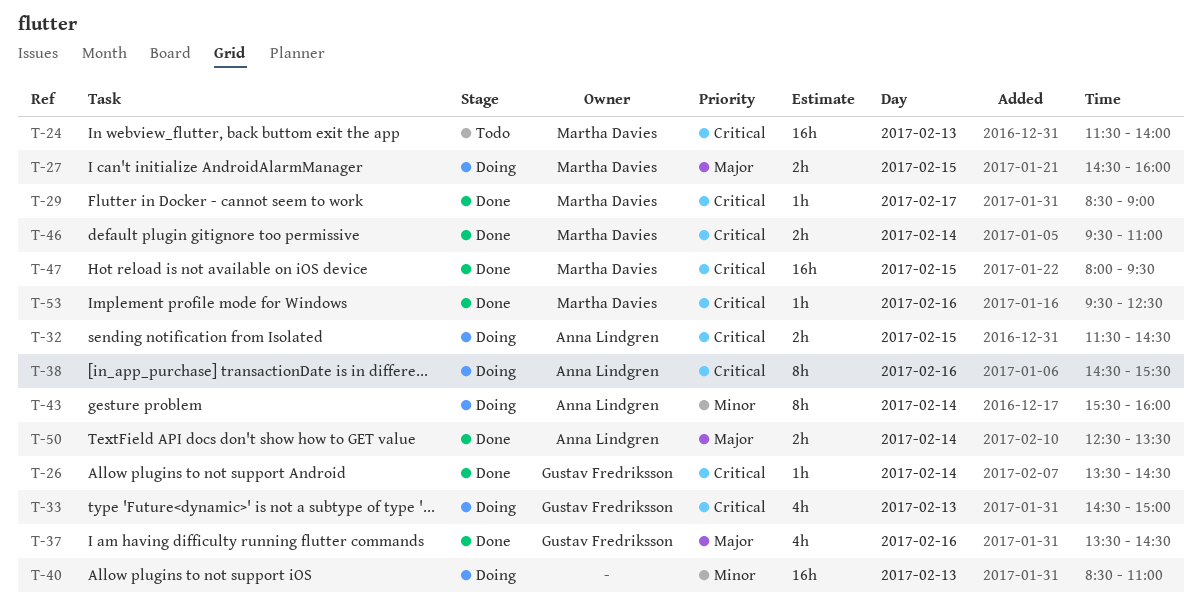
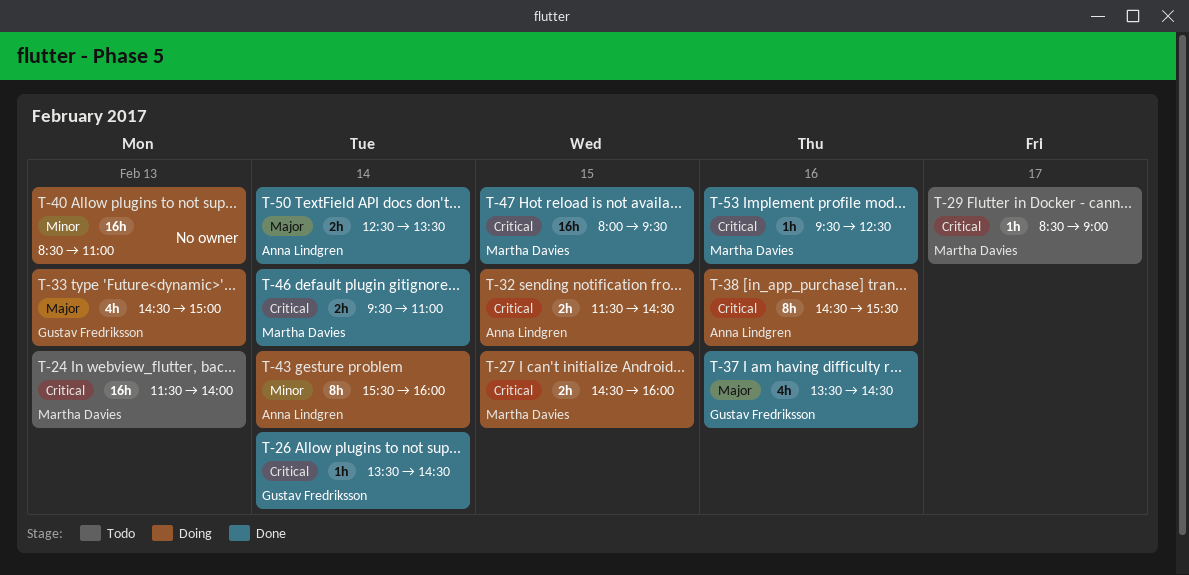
T-27, priority: Major -> Critical
T-29, status: Done -> Todo
T-33, priority: Critical -> Major

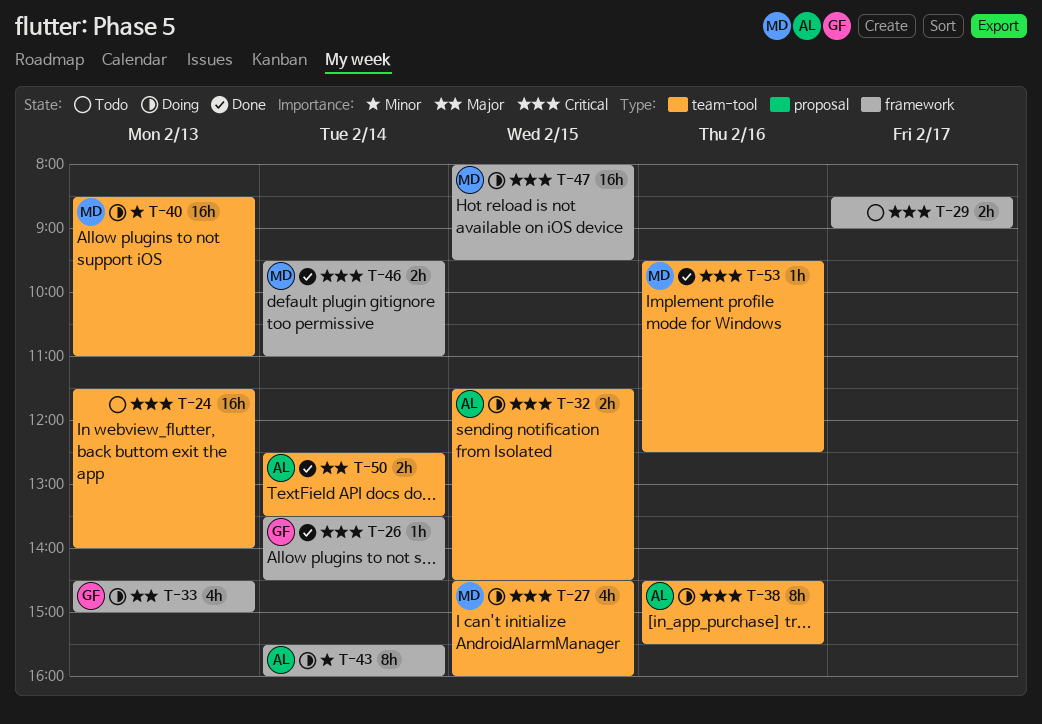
T-24, owner: Martha Davies -> none
T-27, estimate: 2h -> 4h
T-29, owner: Martha Davies -> none
T-29, estimate: 1h -> 2h
T-37: present -> none
T-40, owner: none -> Martha Davies
T-47, status: Done -> Doing

